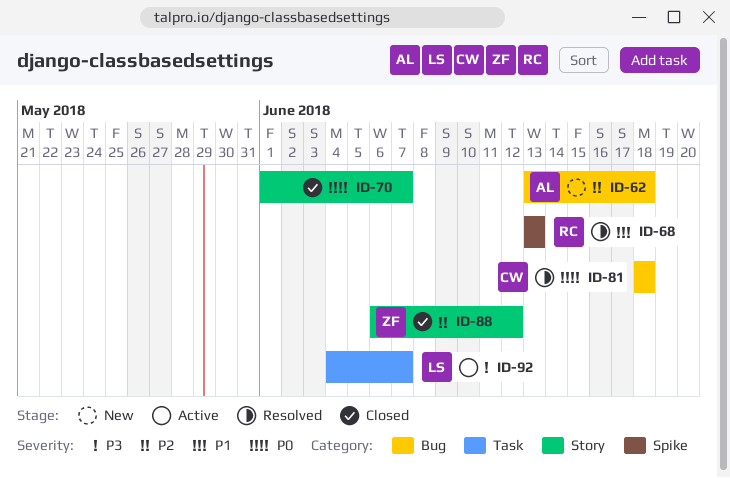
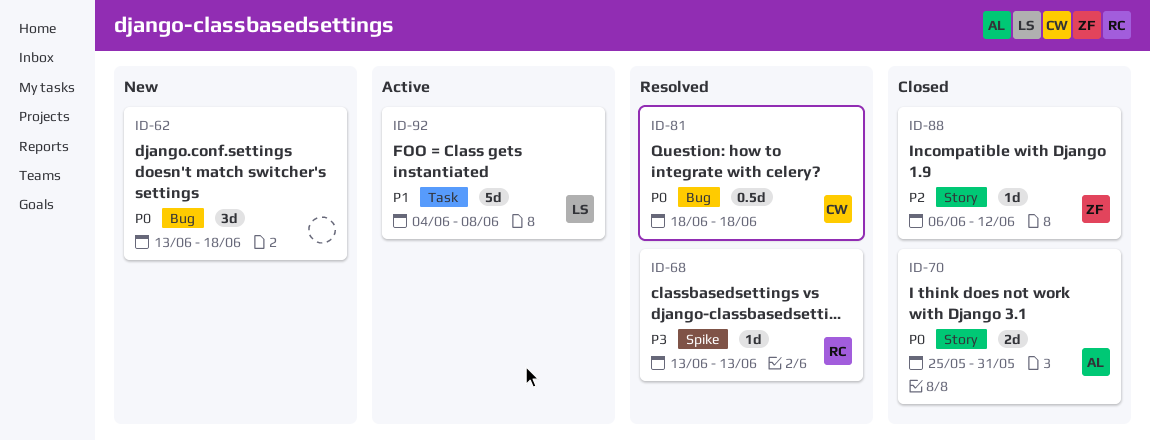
ID-62, owner: AL -> none
ID-62, priority: P2 -> P0
ID-68, priority: P1 -> P3
ID-70, owner: none -> AL
ID-70, start: Jun 1 -> May 25
ID-70, due: Jun 7 -> May 31
ID-92, priority: P3 -> P1
ID-92, due: Jun 7 -> Jun 8

